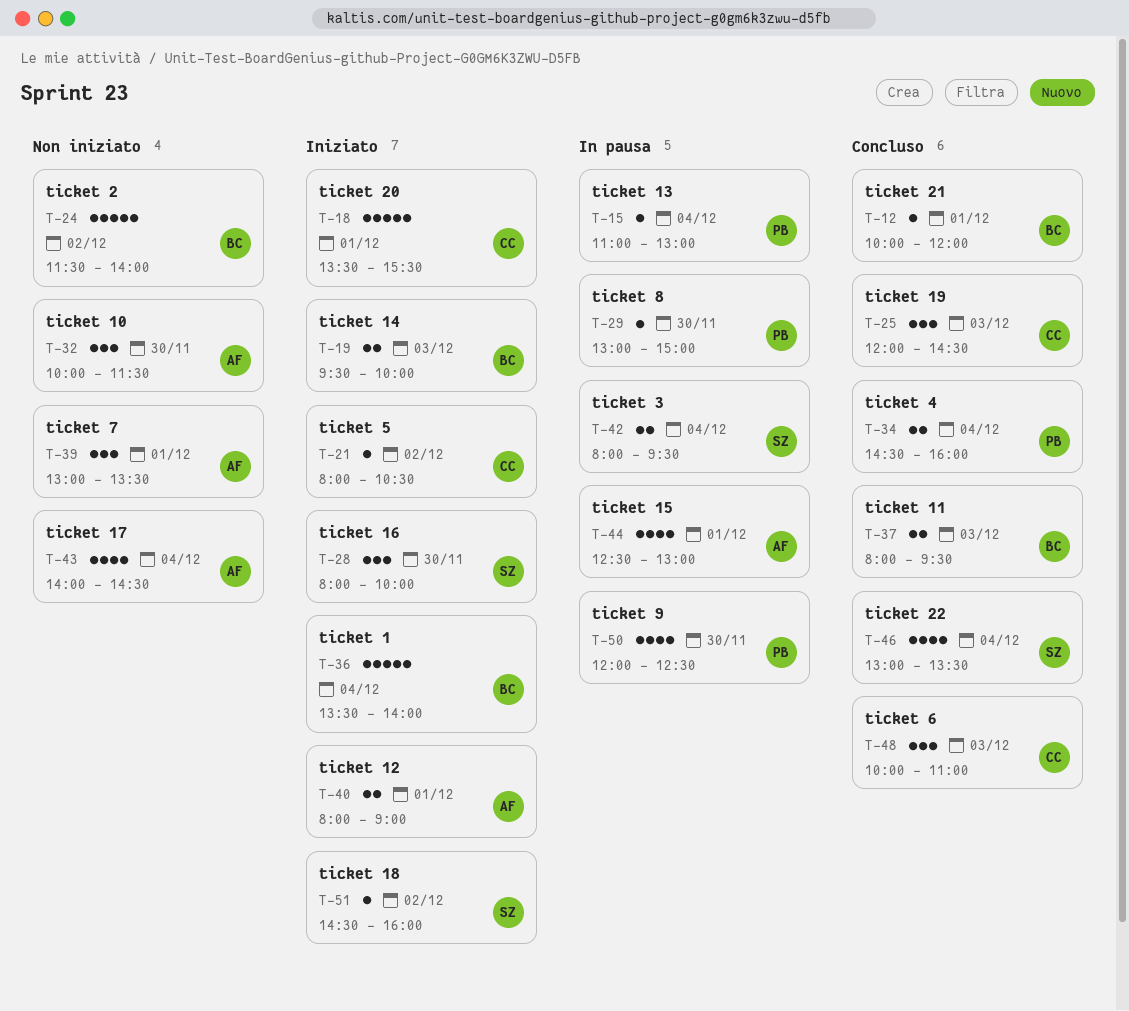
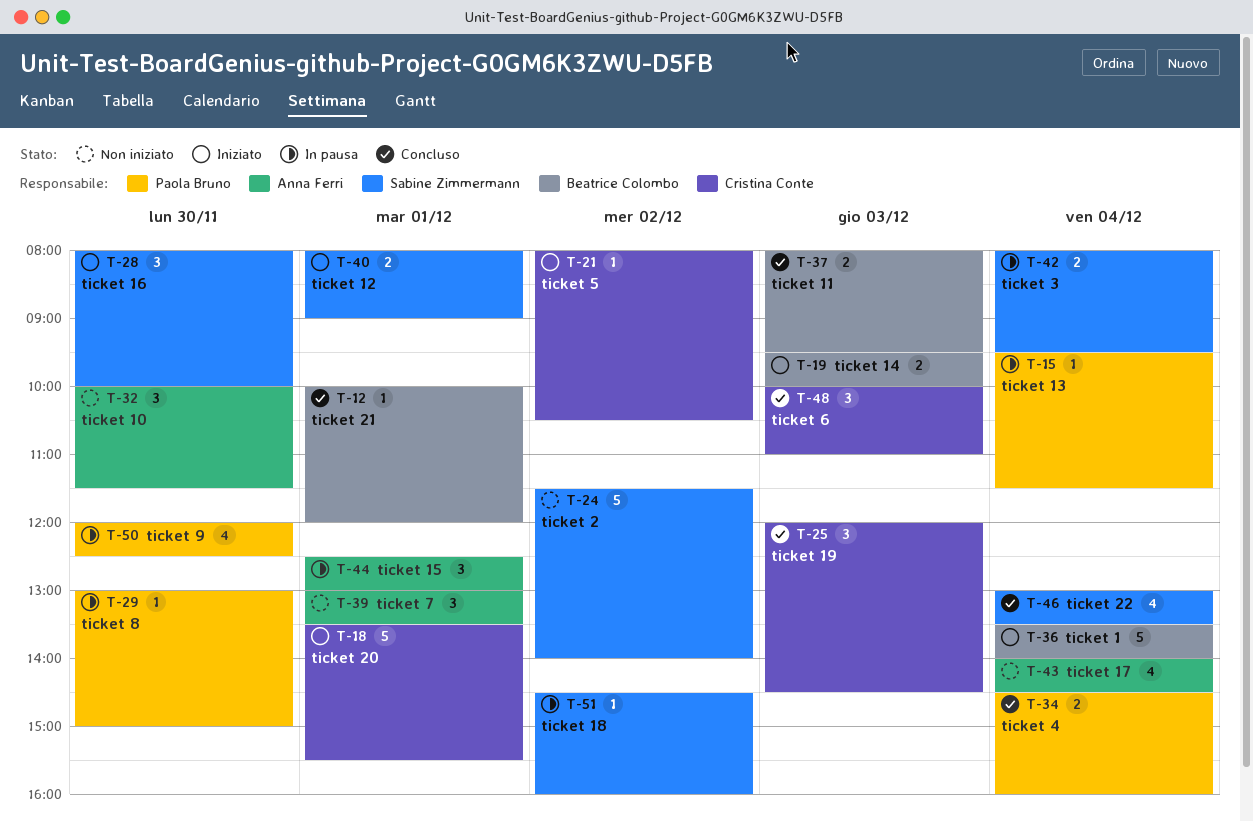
T-15, begins: 11:00 -> 09:30
T-15, ends: 13:00 -> 11:30
T-24, owner: Beatrice Colombo -> Sabine Zimmermann
T-40, owner: Anna Ferri -> Sabine Zimmermann
T-44, estimate: 4 -> 3
T-51, status: Iniziato -> In pausa

